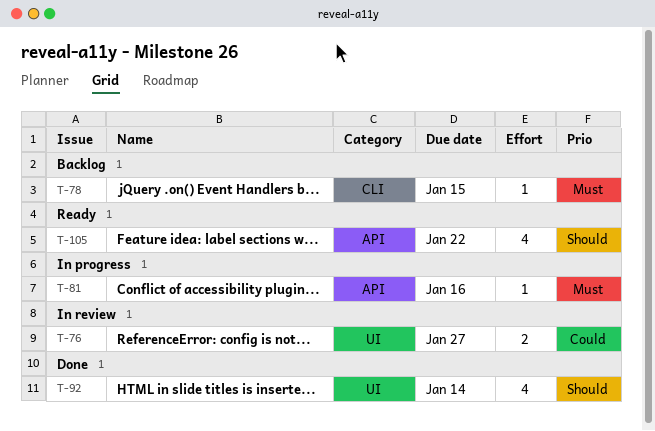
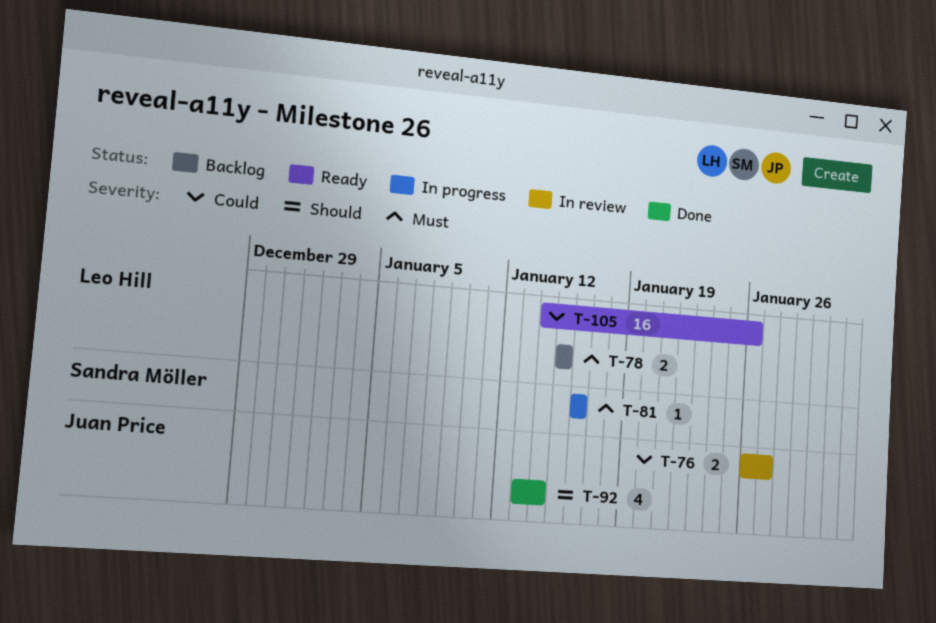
T-78, estimate: 1 -> 2
T-105, priority: Should -> Could
T-105, estimate: 4 -> 16
T-105, due: Jan 22 -> Jan 26

